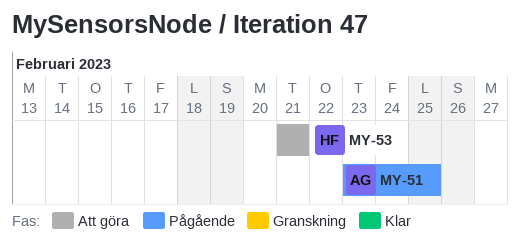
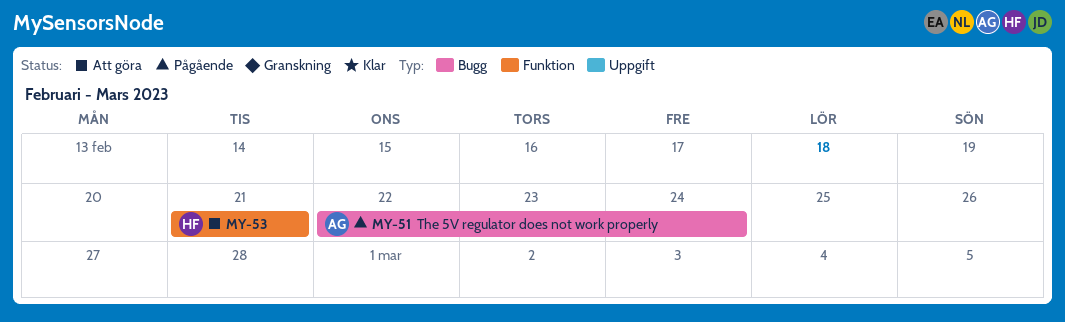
MY-51, start: Feb 23 -> Feb 22
MY-51, due: Feb 25 -> Feb 24

